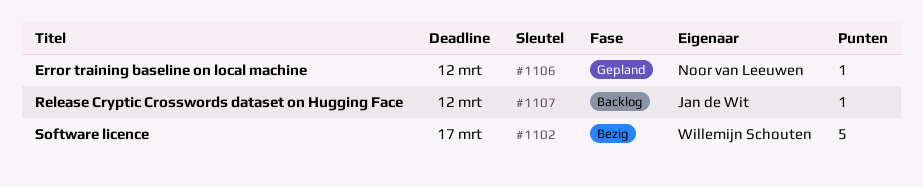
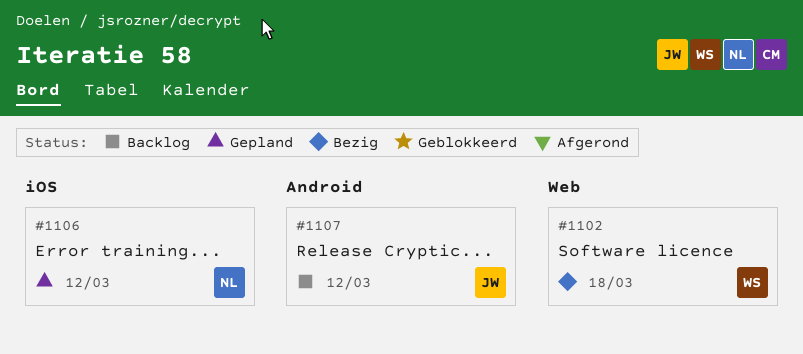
#1102, due: Mar 17 -> Mar 18

